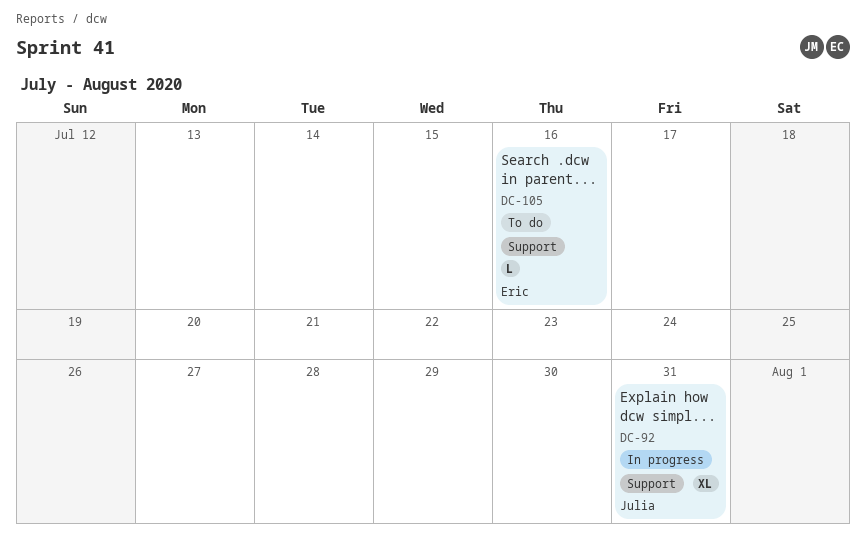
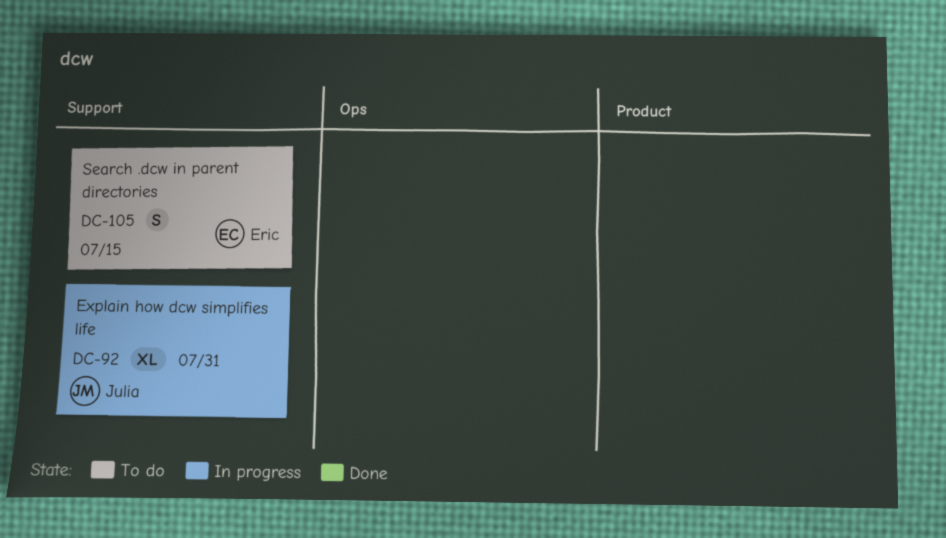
DC-105, estimate: L -> S
DC-105, due: Jul 16 -> Jul 15

